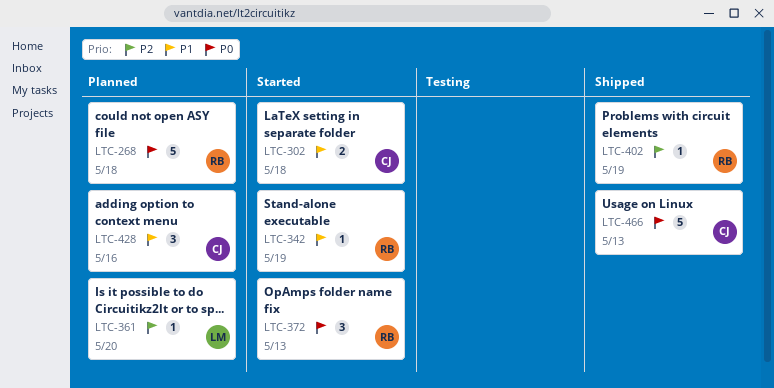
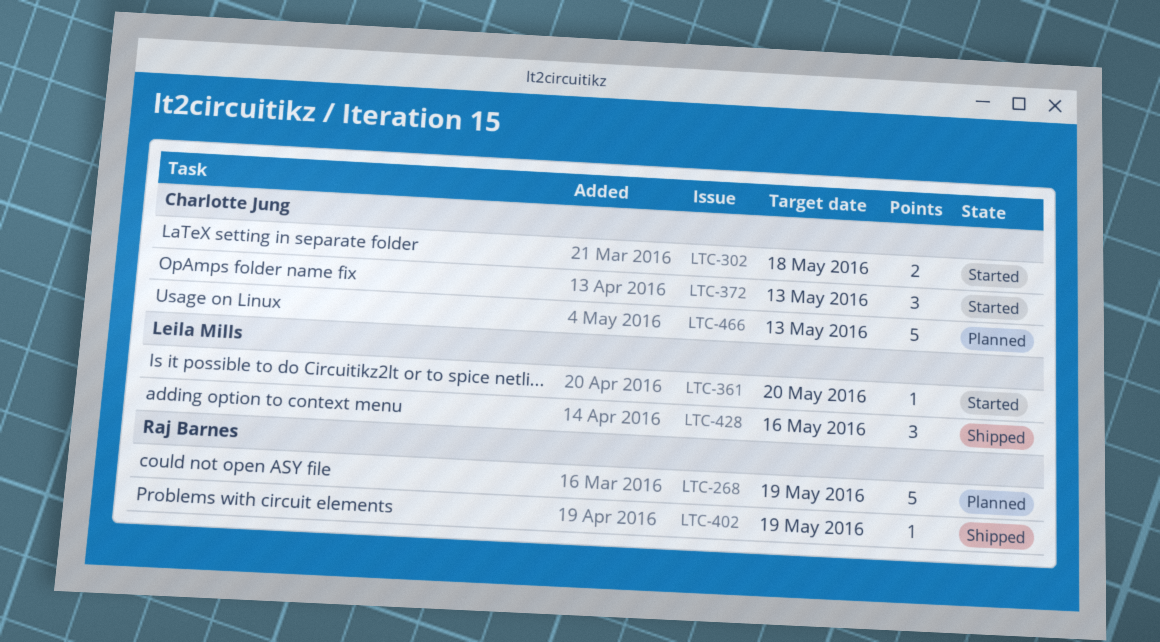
LTC-268, due: May 18 -> May 19
LTC-342: present -> none
LTC-361, status: Planned -> Started
LTC-372, owner: Raj Barnes -> Charlotte Jung
LTC-428, status: Planned -> Shipped
LTC-428, owner: Charlotte Jung -> Leila Mills
LTC-466, status: Shipped -> Planned

